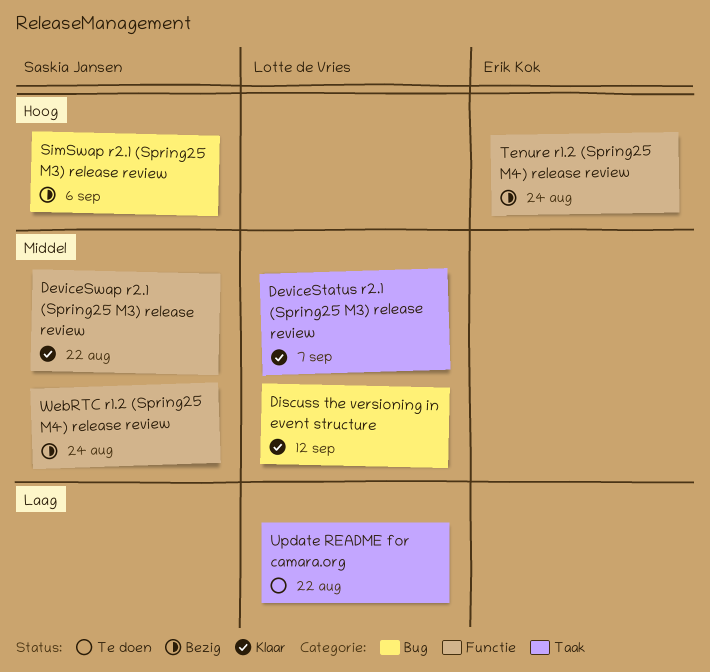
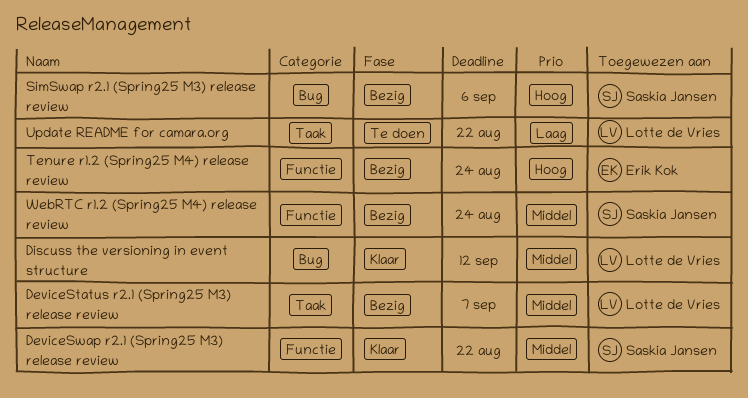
DeviceStatus r2.1 (Spring25 M3) release review, status: Klaar -> Bezig

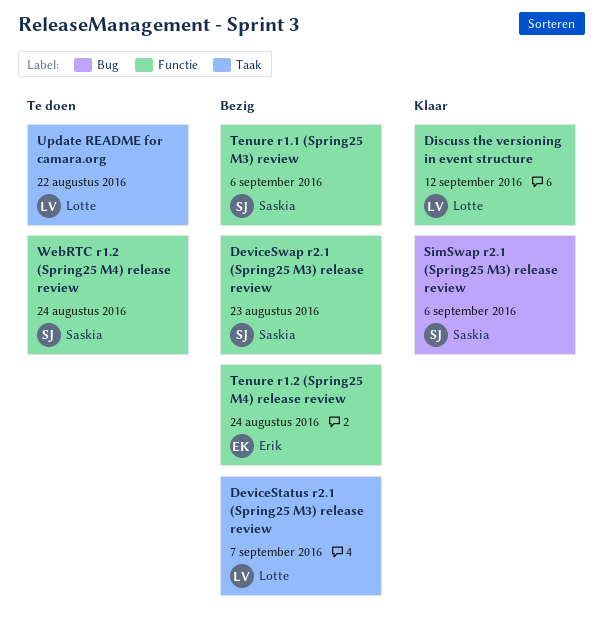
DeviceSwap r2.1 (Spring25 M3) release review, status: Klaar -> Bezig
DeviceSwap r2.1 (Spring25 M3) release review, due: Aug 22 -> Aug 23
Discuss the versioning in event structure, label: Bug -> Functie
SimSwap r2.1 (Spring25 M3) release review, status: Bezig -> Klaar
Tenure r1.1 (Spring25 M3) review: none -> present
WebRTC r1.2 (Spring25 M4) release review, status: Bezig -> Te doen

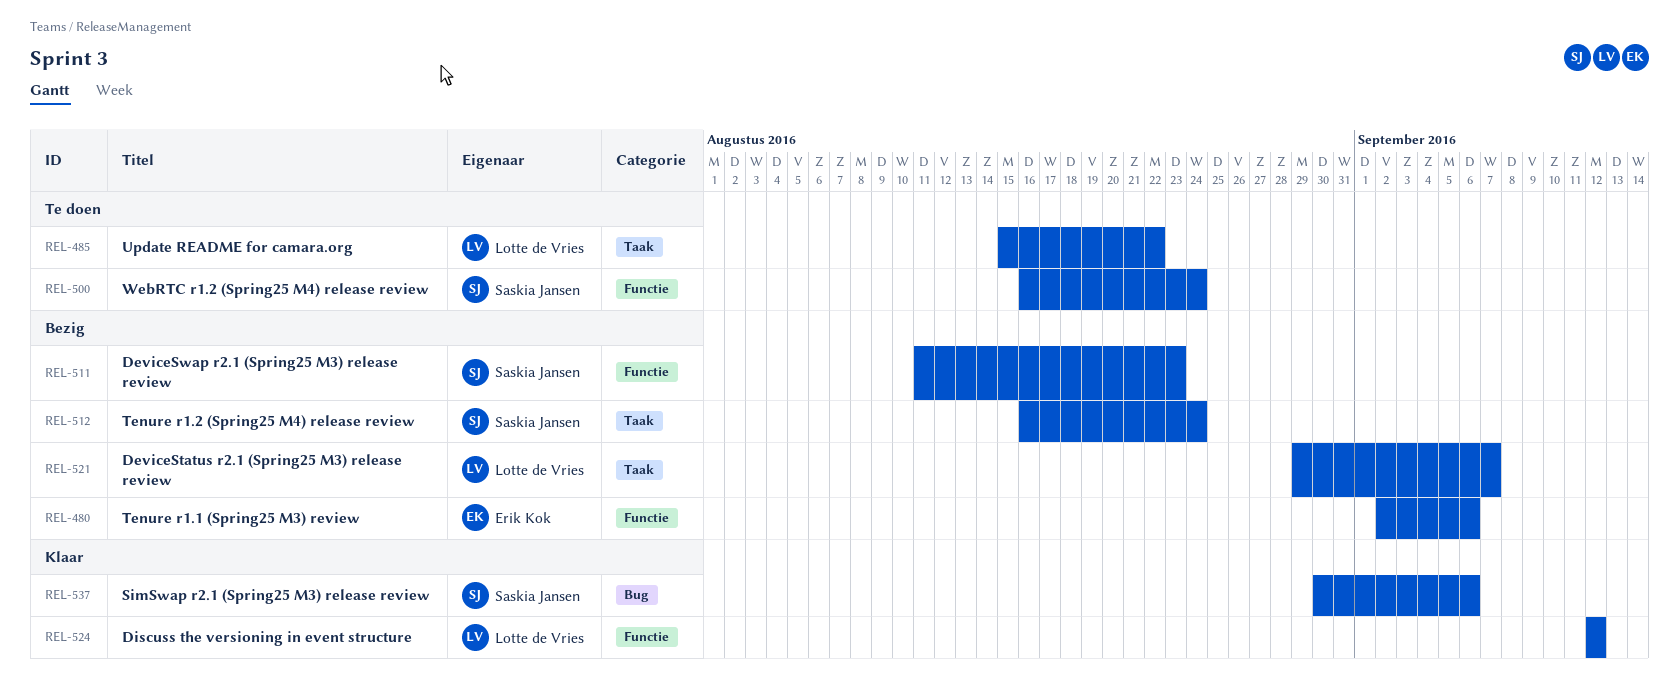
Tenure r1.1 (Spring25 M3) review, owner: Saskia Jansen -> Erik Kok
Tenure r1.2 (Spring25 M4) release review, owner: Erik Kok -> Saskia Jansen
Tenure r1.2 (Spring25 M4) release review, label: Functie -> Taak

